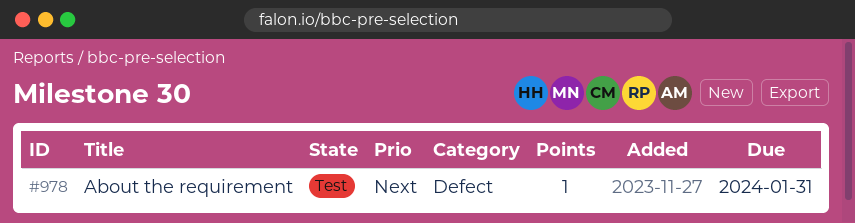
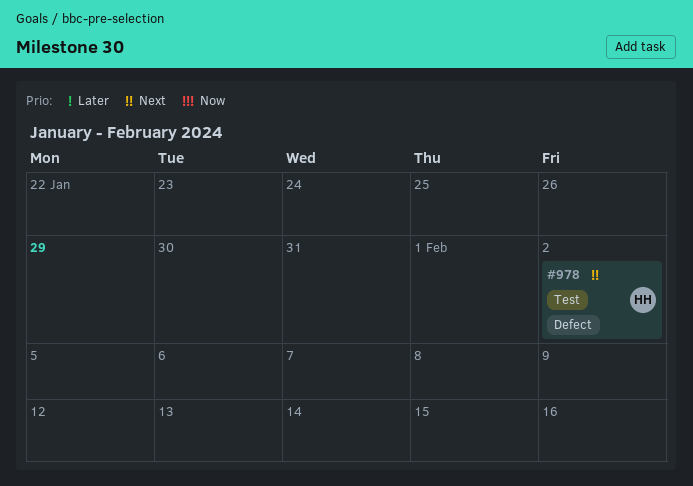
#978, due: Jan 31 -> Feb 2

